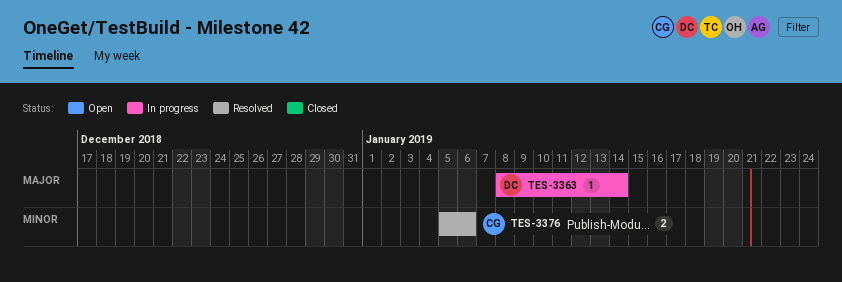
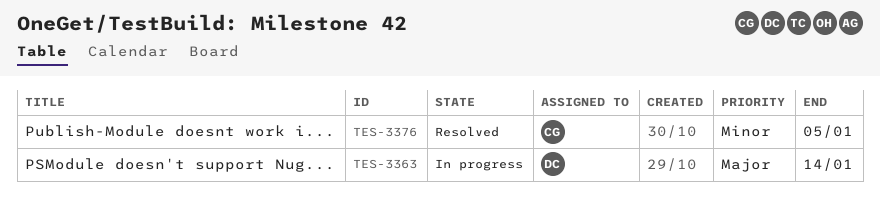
TES-3376, due: Jan 6 -> Jan 5

